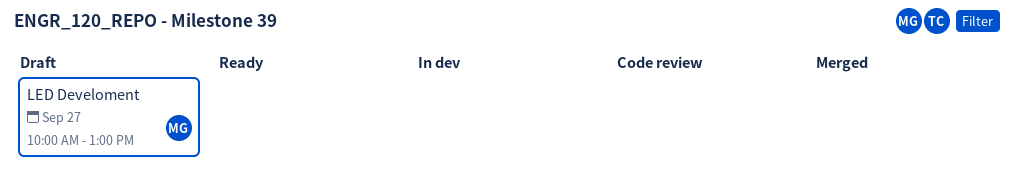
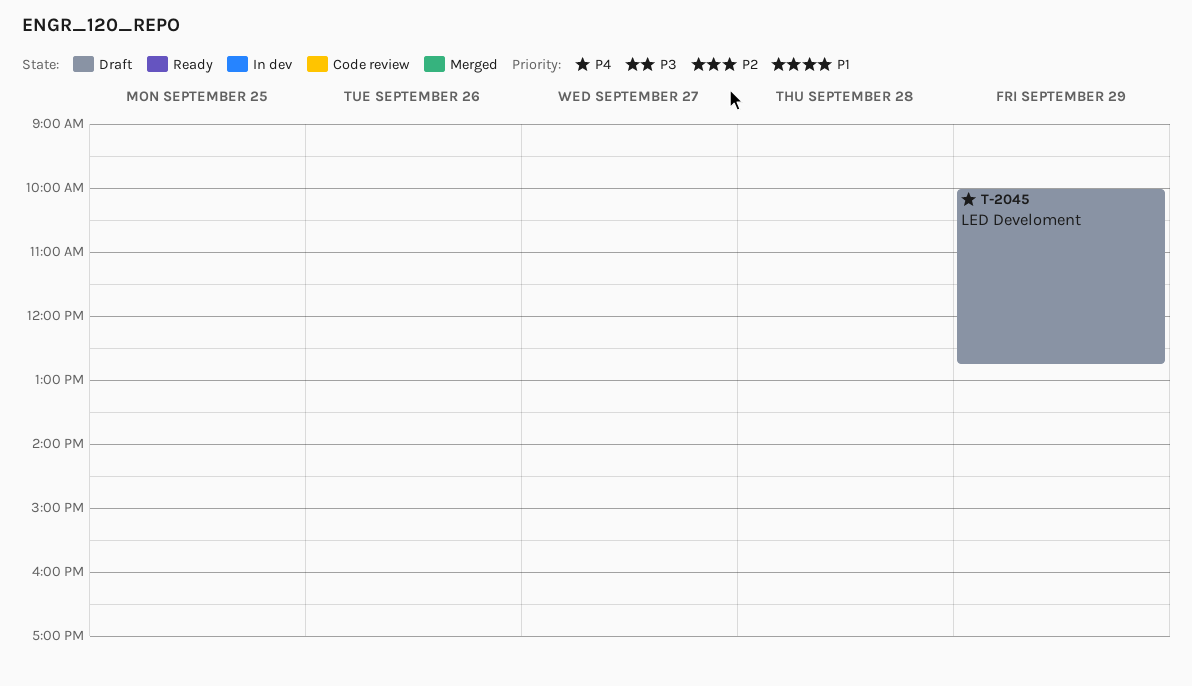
LED Develoment, day: Sep 27 -> Sep 29
LED Develoment, ends: 13:00 -> 12:45

